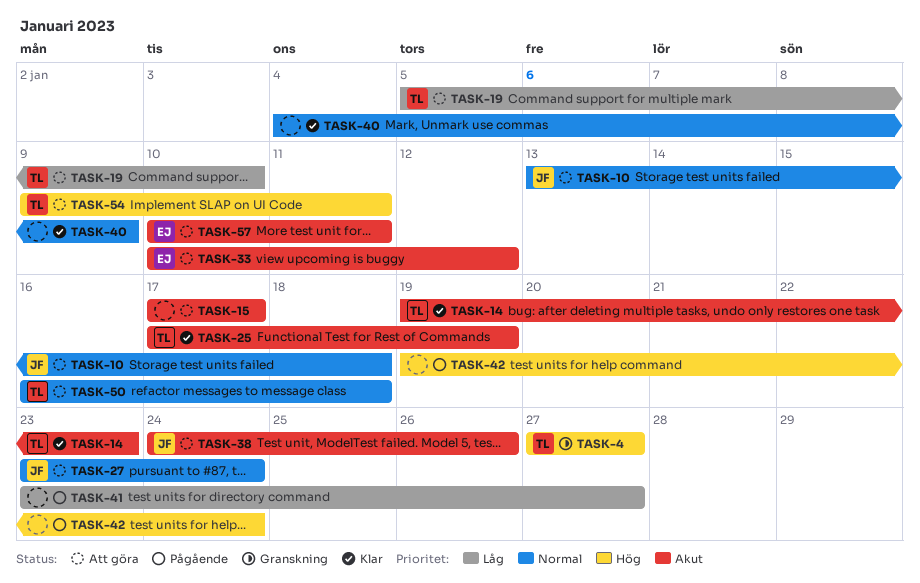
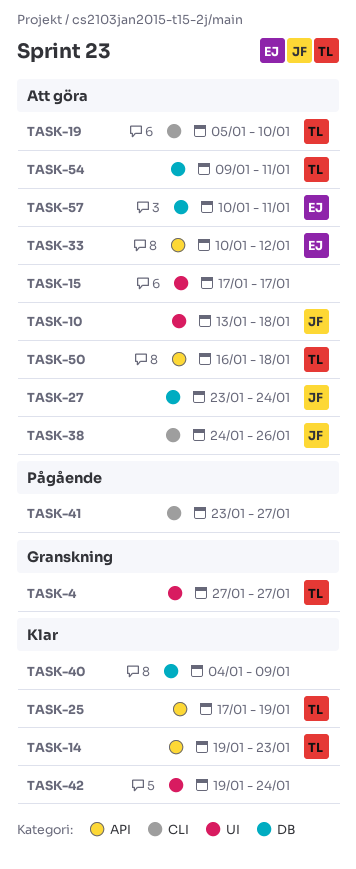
TASK-42, status: Pågående -> Klar

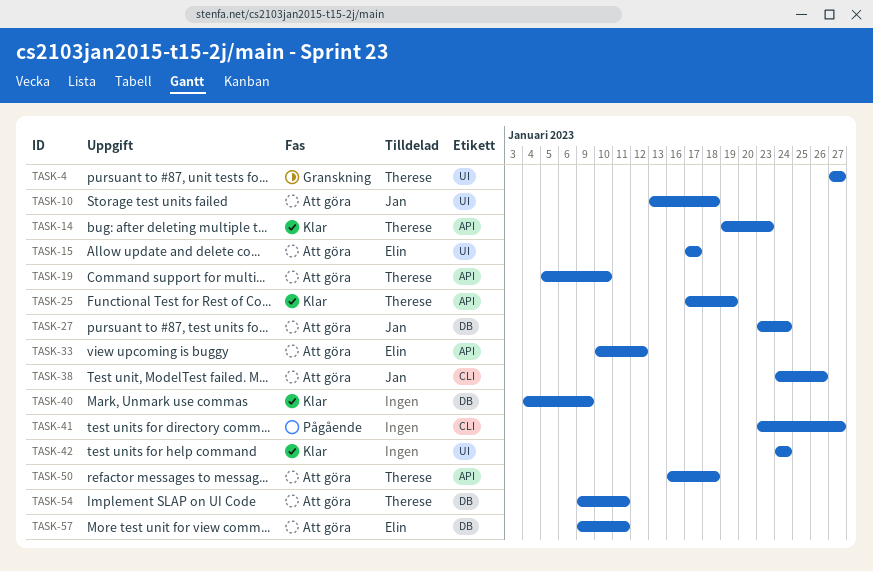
TASK-15, owner: none -> Elin
TASK-19, label: CLI -> API
TASK-42, start: Jan 19 -> Jan 24
TASK-57, start: Jan 10 -> Jan 9

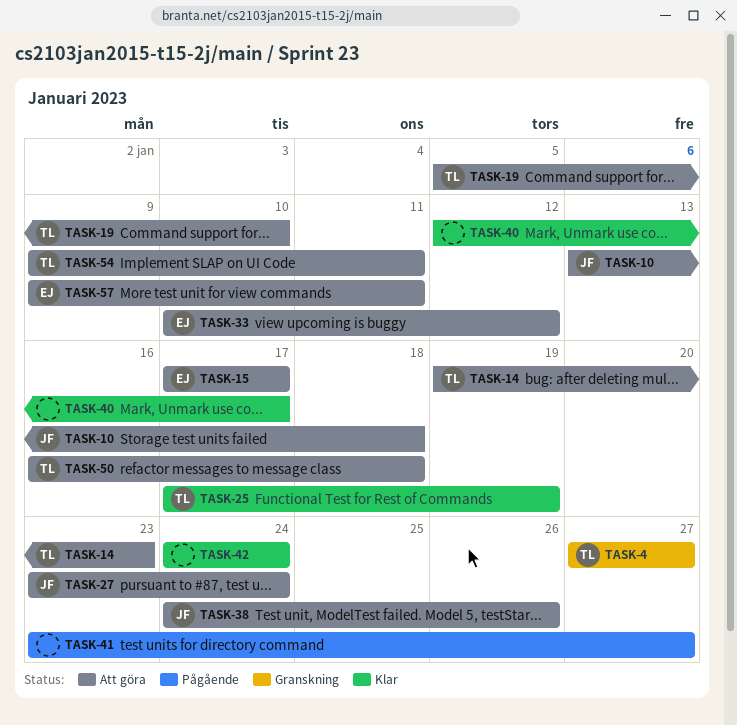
TASK-14, status: Klar -> Att göra
TASK-40, start: Jan 4 -> Jan 12
TASK-40, due: Jan 9 -> Jan 17

